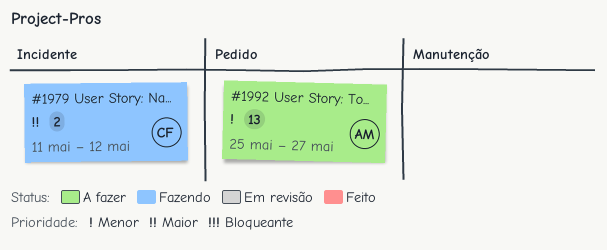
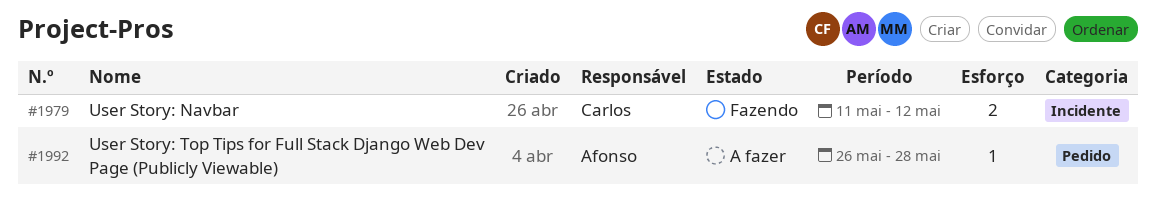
#1992, estimate: 13 -> 1
#1992, start: May 25 -> May 26
#1992, due: May 27 -> May 28

